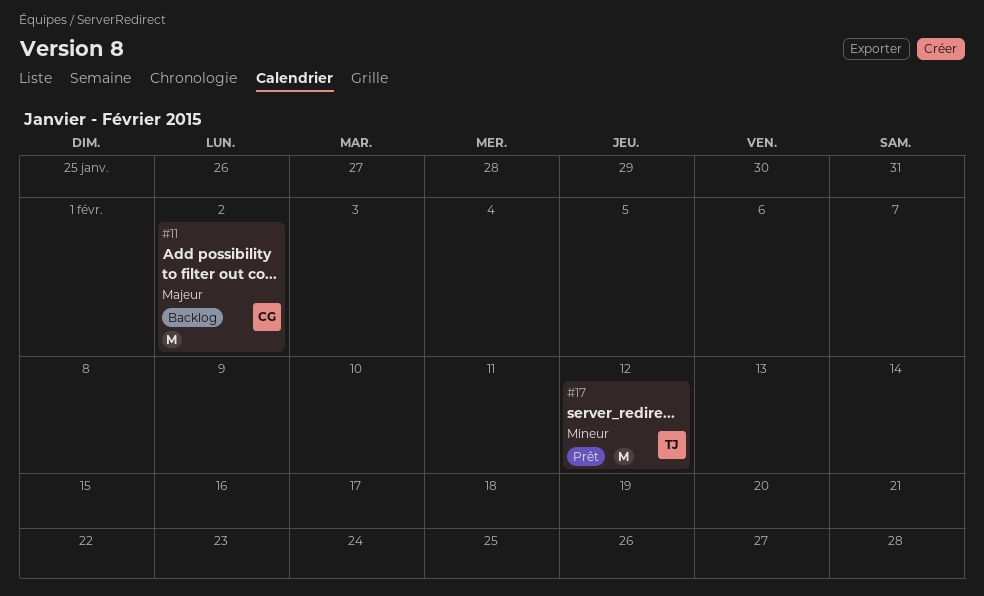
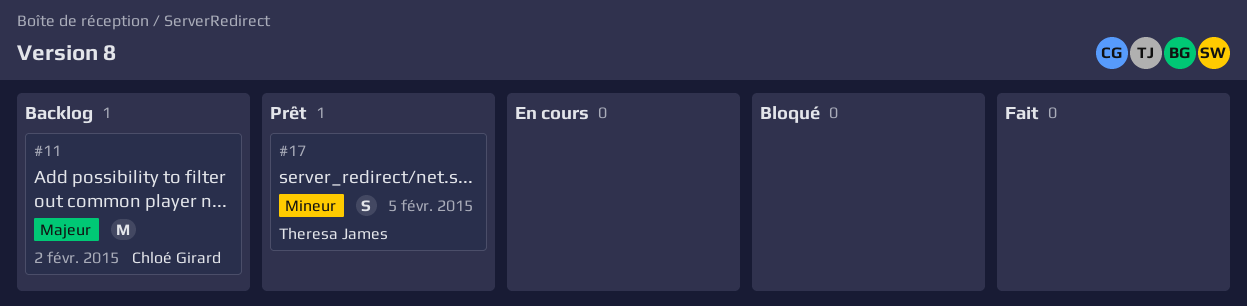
#17, estimate: M -> S
#17, due: Feb 12 -> Feb 5

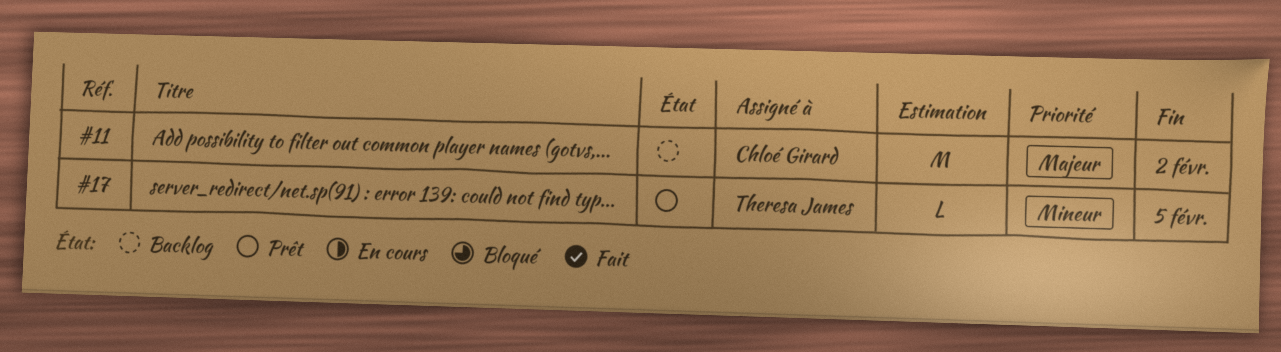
#17, estimate: S -> L

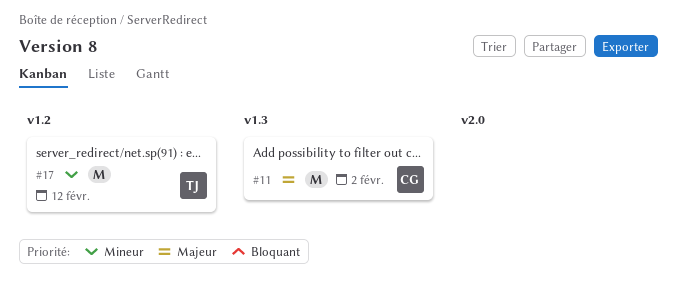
#17, estimate: L -> M
#17, due: Feb 5 -> Feb 12

